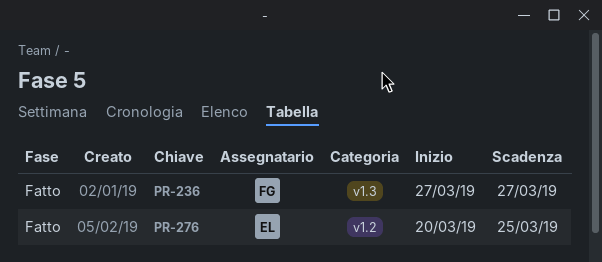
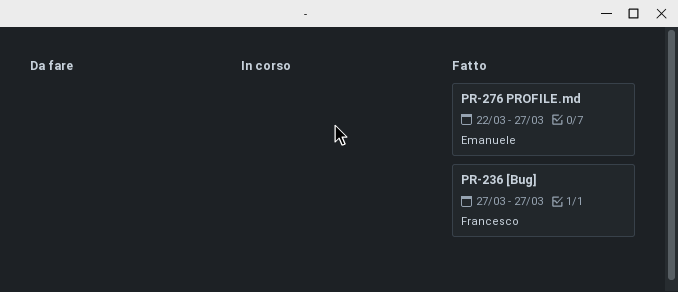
PR-276, start: Mar 20 -> Mar 22
PR-276, due: Mar 25 -> Mar 27

